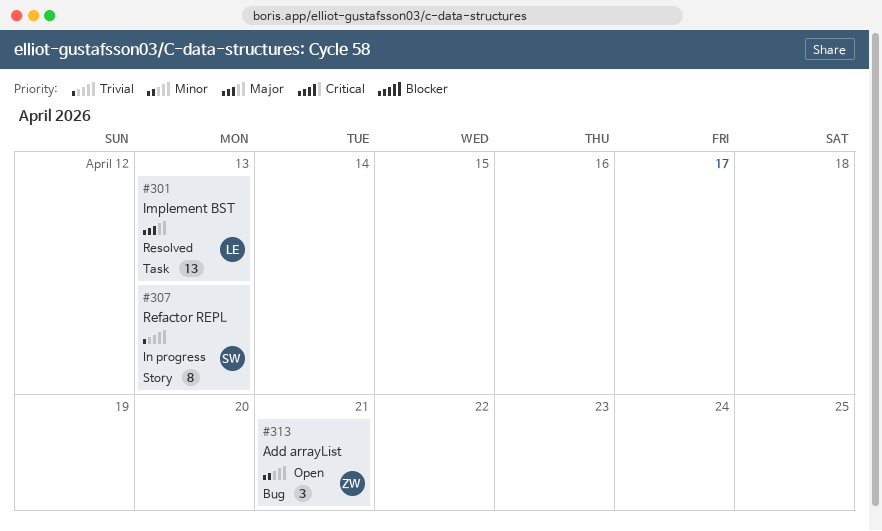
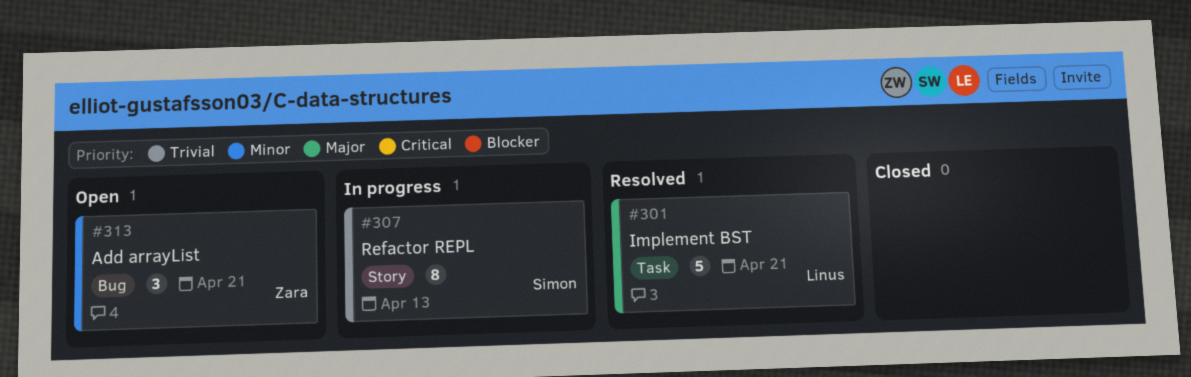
#301, estimate: 13 -> 5
#301, due: Apr 13 -> Apr 21

